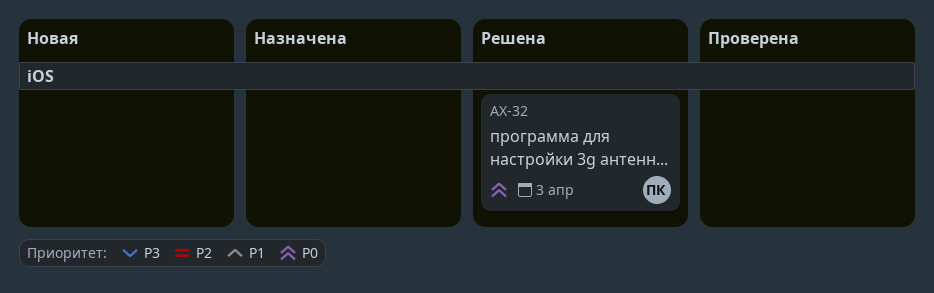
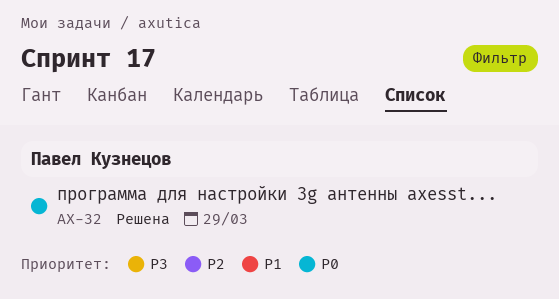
AX-32, due: Apr 3 -> Mar 29

